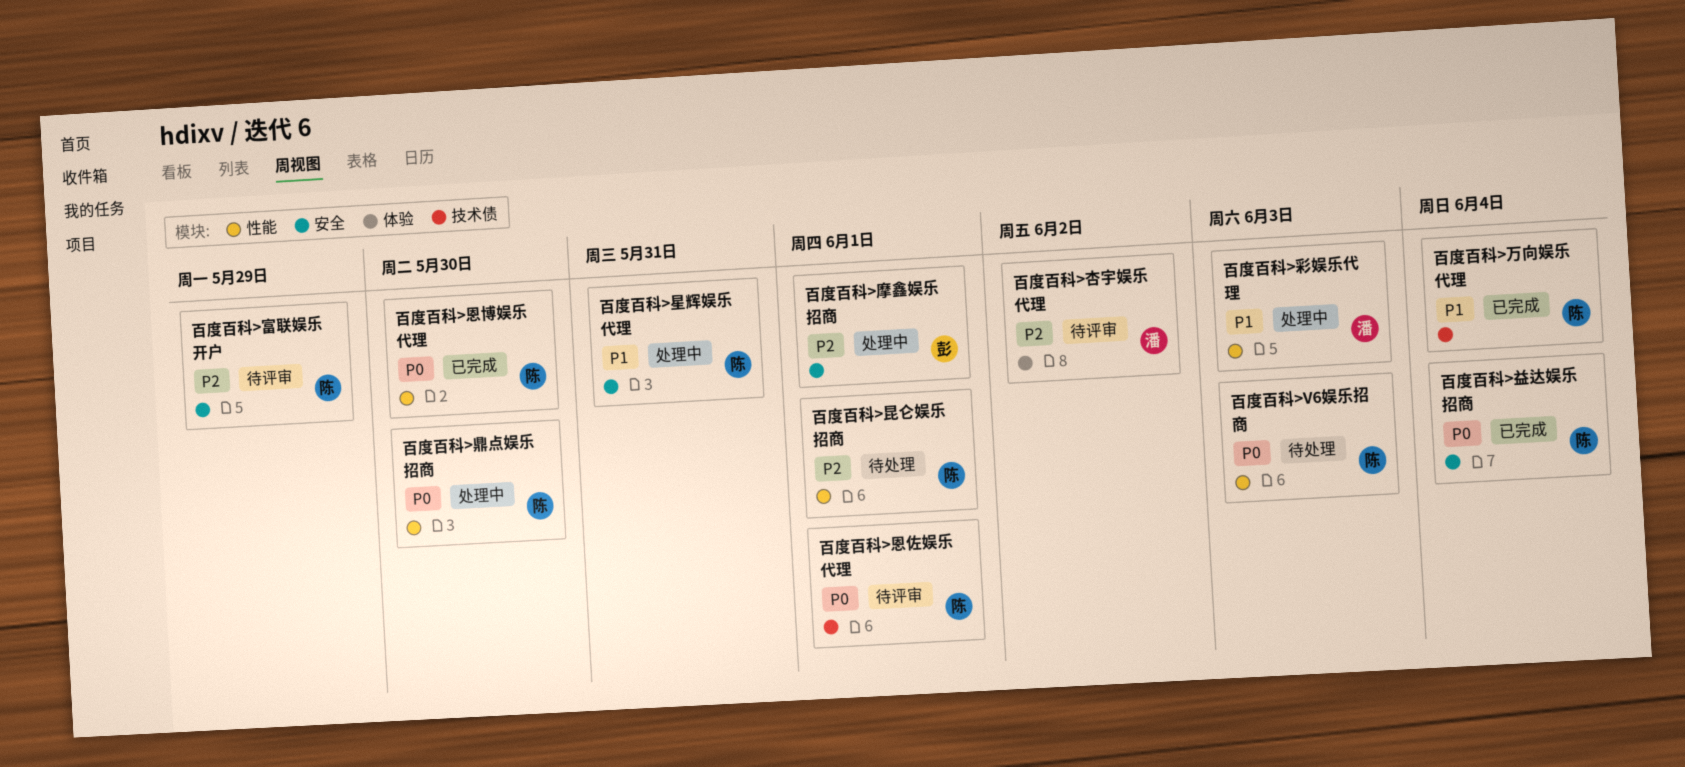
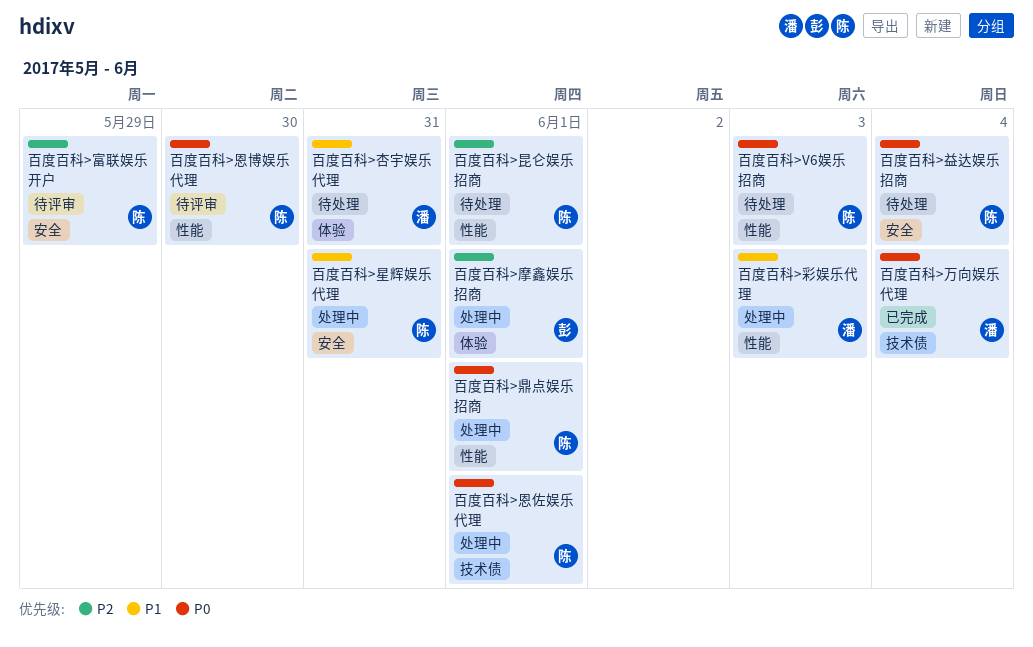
百度百科>万向娱乐代理, owner: 陈 -> 潘
百度百科>万向娱乐代理, priority: P1 -> P0
百度百科>恩佐娱乐代理, status: 待评审 -> 处理中
百度百科>恩博娱乐代理, status: 已完成 -> 待评审
百度百科>摩鑫娱乐招商, label: 安全 -> 体验
百度百科>杏宇娱乐代理, status: 待评审 -> 待处理
百度百科>杏宇娱乐代理, priority: P2 -> P1
百度百科>杏宇娱乐代理, due: Jun 2 -> May 31
百度百科>益达娱乐招商, status: 已完成 -> 待处理
百度百科>鼎点娱乐招商, due: May 30 -> Jun 1

